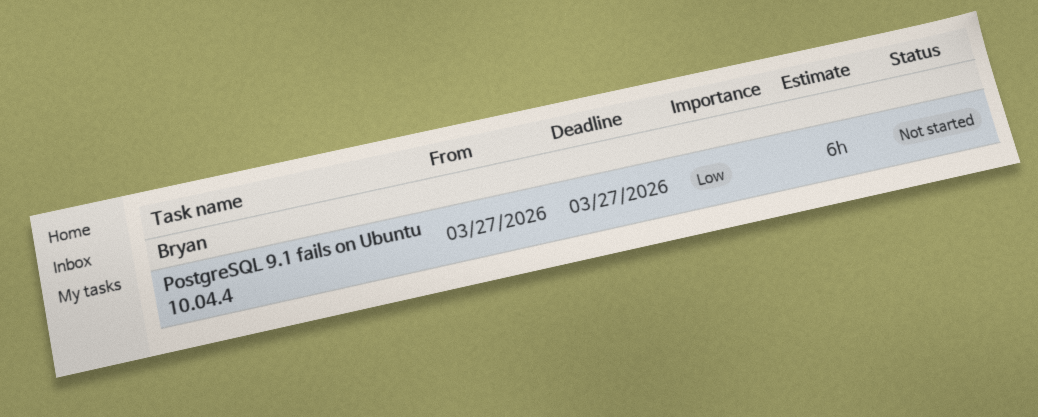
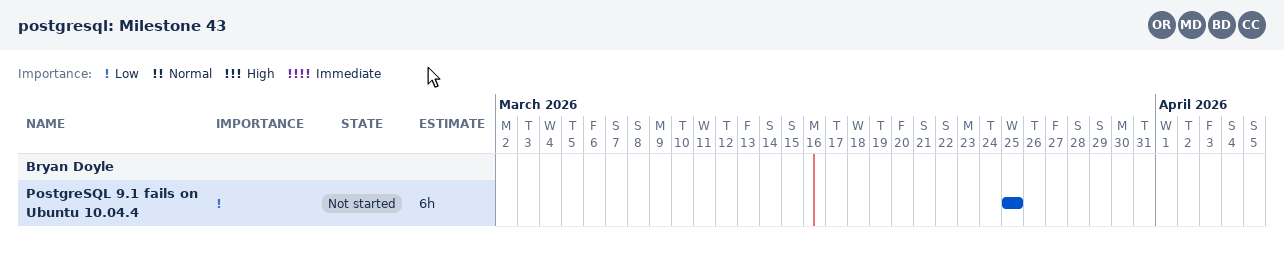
PostgreSQL 9.1 fails on Ubuntu 10.04.4, start: Mar 27 -> Mar 25
PostgreSQL 9.1 fails on Ubuntu 10.04.4, due: Mar 27 -> Mar 25

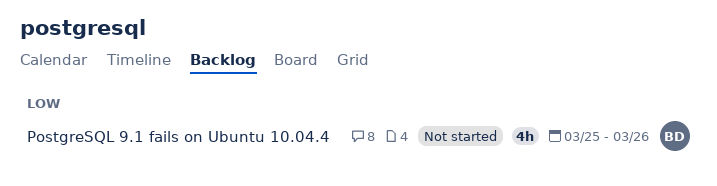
PostgreSQL 9.1 fails on Ubuntu 10.04.4, estimate: 6h -> 4h
PostgreSQL 9.1 fails on Ubuntu 10.04.4, due: Mar 25 -> Mar 26

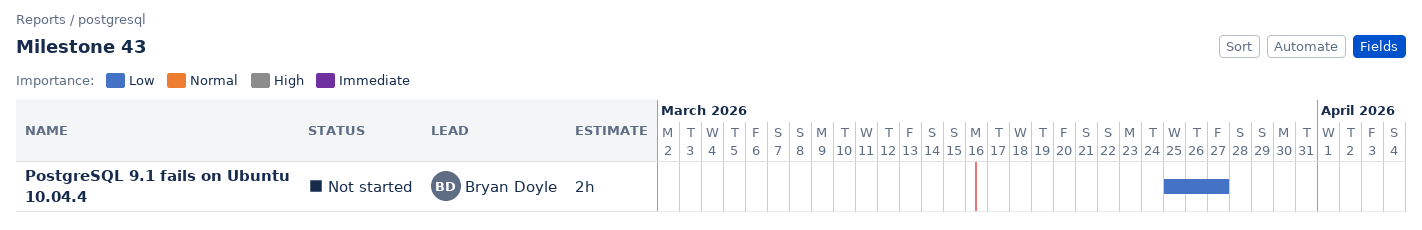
PostgreSQL 9.1 fails on Ubuntu 10.04.4, estimate: 4h -> 2h
PostgreSQL 9.1 fails on Ubuntu 10.04.4, due: Mar 26 -> Mar 27

